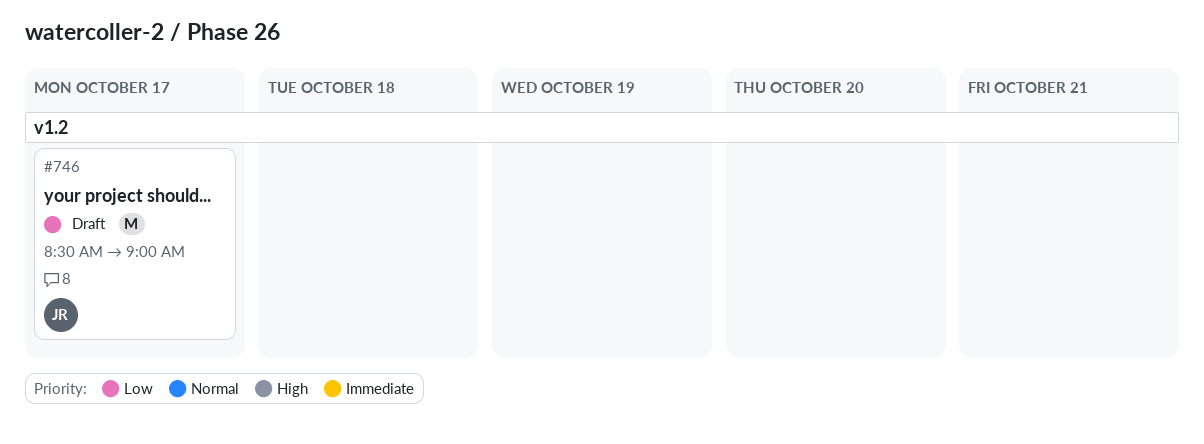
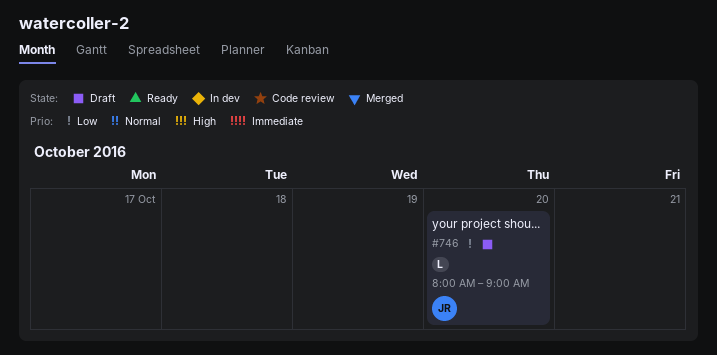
#746, estimate: M -> L
#746, day: Oct 17 -> Oct 20
#746, begins: 08:30 -> 08:00

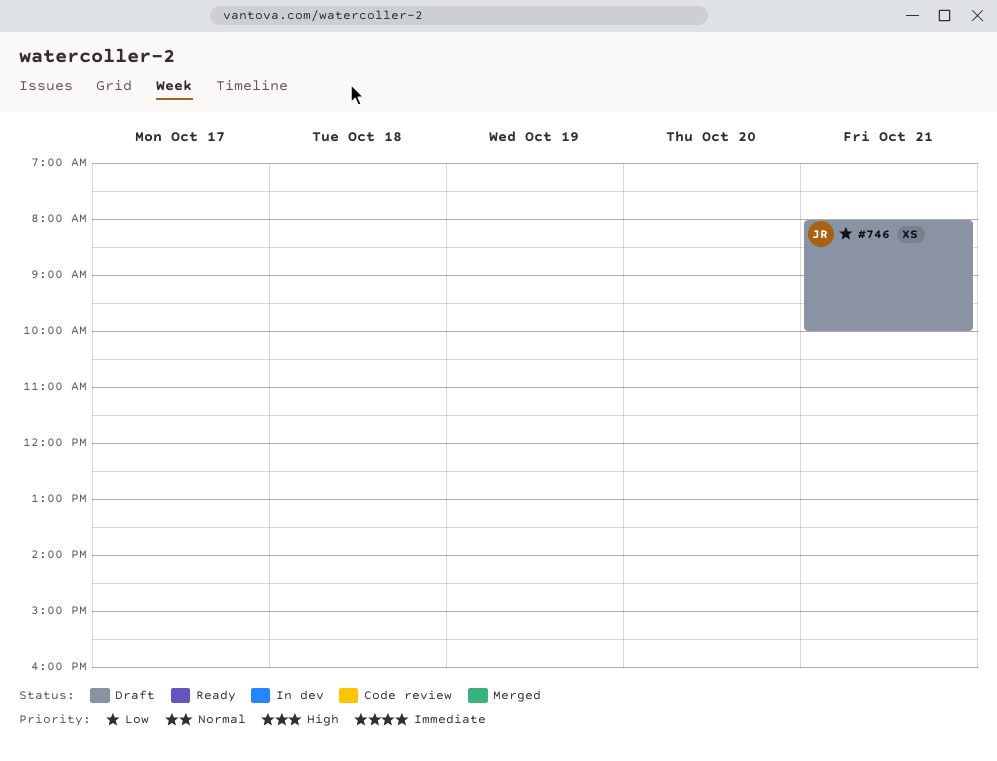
#746, estimate: L -> XS
#746, day: Oct 20 -> Oct 21
#746, ends: 09:00 -> 10:00

